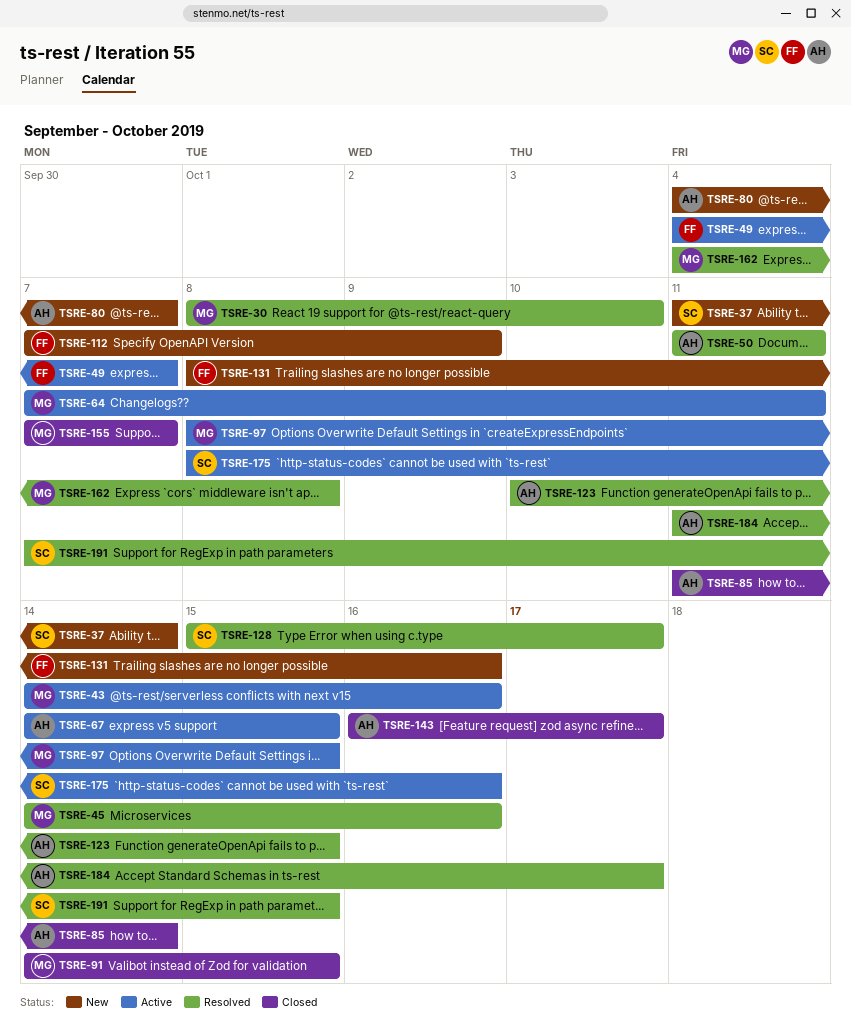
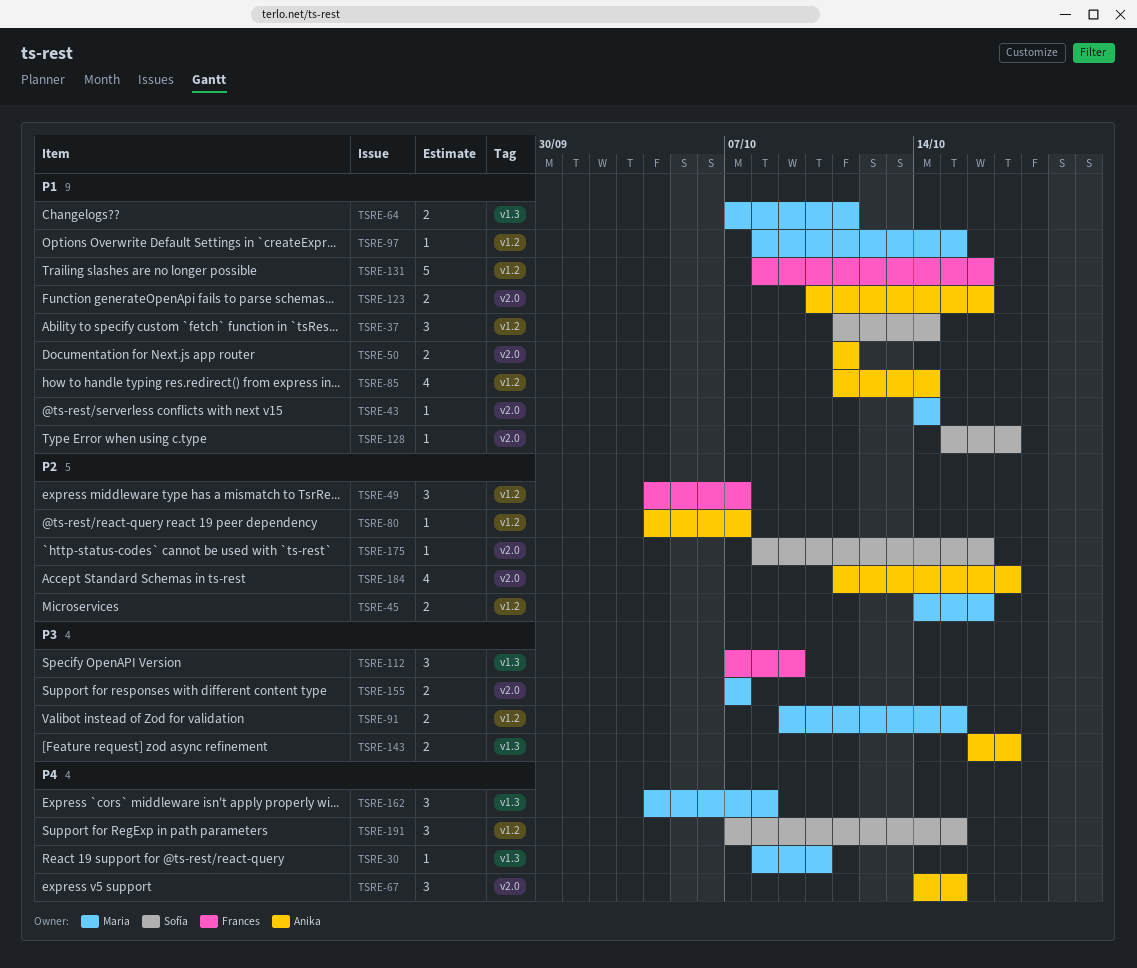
TSRE-43, due: Oct 16 -> Oct 14
TSRE-91, start: Oct 14 -> Oct 9
TSRE-123, due: Oct 15 -> Oct 16

